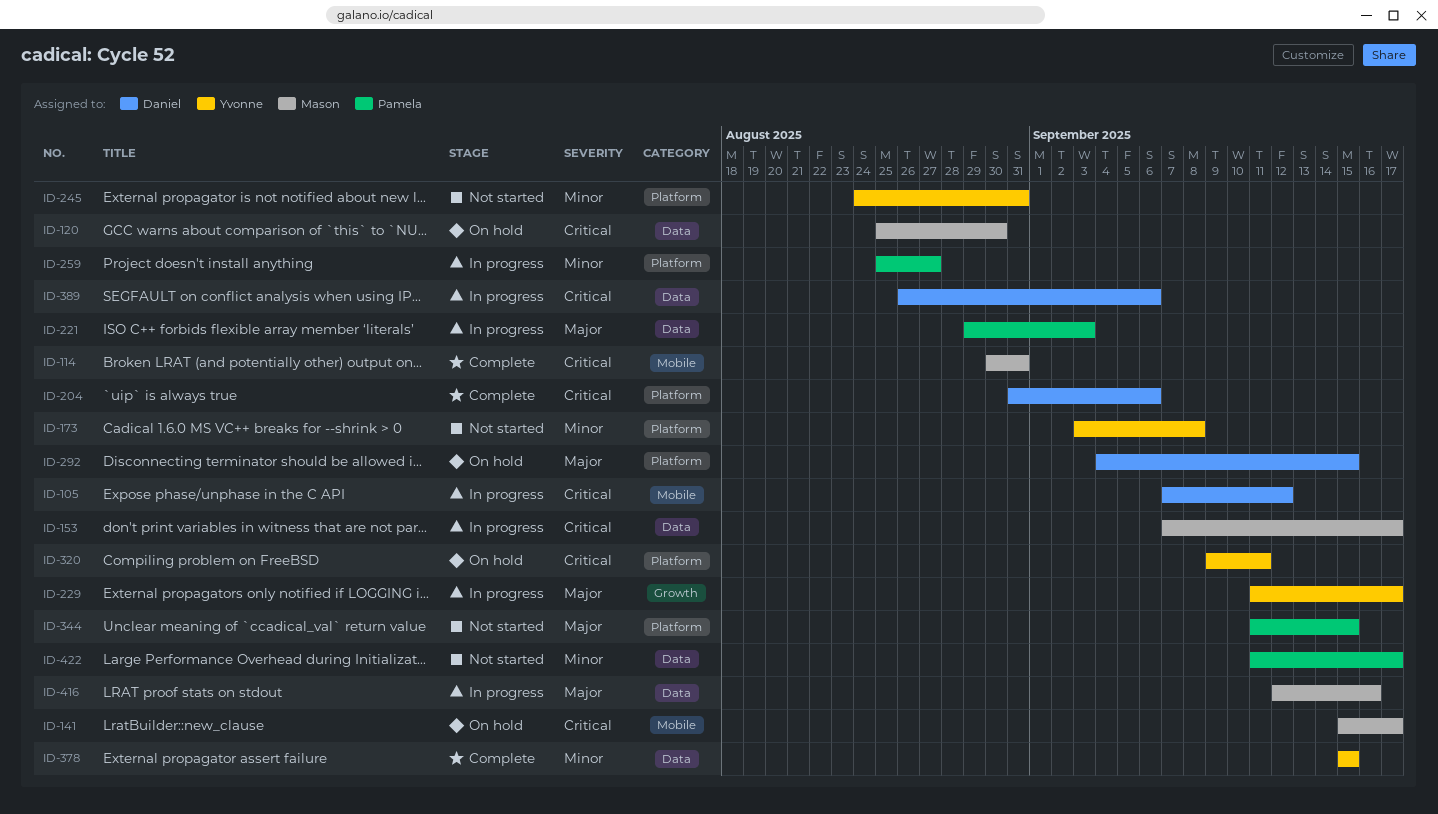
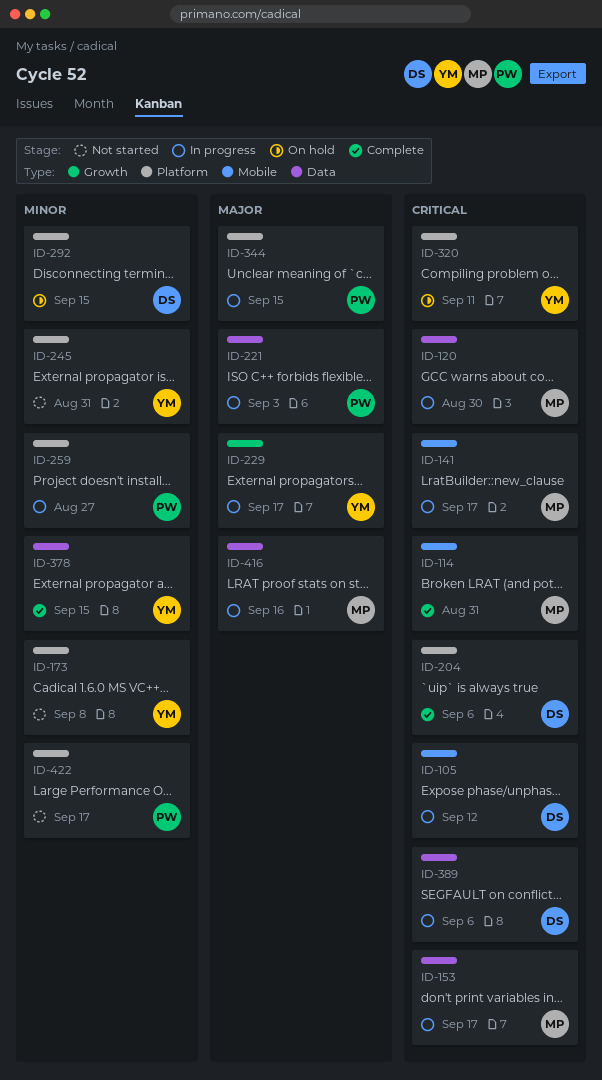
ID-120, status: On hold -> In progress
ID-141, status: On hold -> In progress
ID-292, priority: Major -> Minor
ID-344, status: Not started -> In progress
ID-422, label: Data -> Platform

